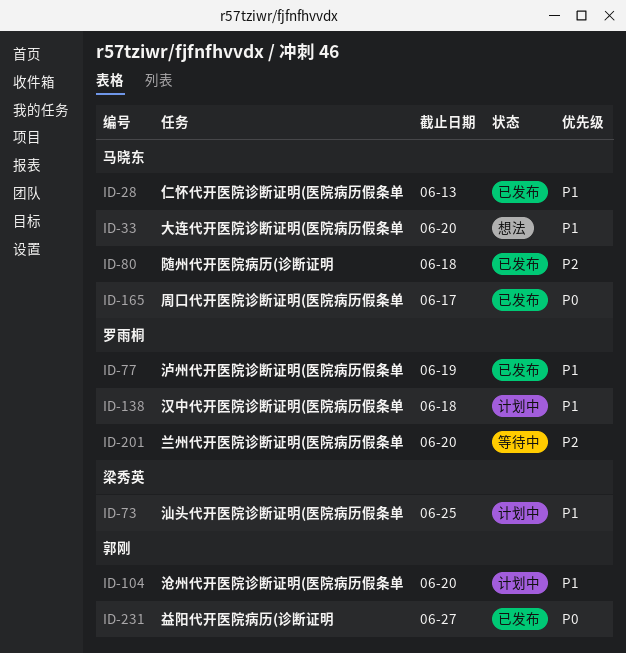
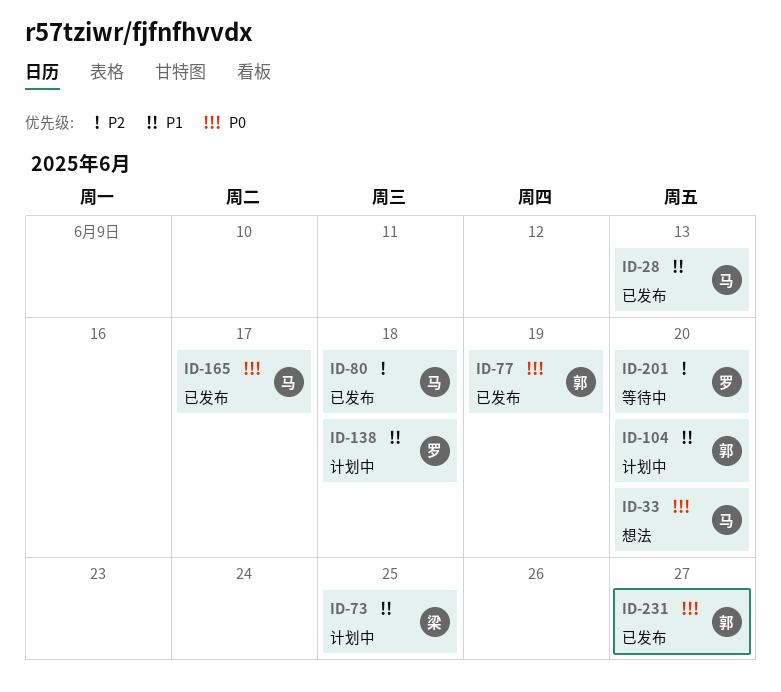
ID-33, priority: P1 -> P0
ID-77, owner: 罗雨桐 -> 郭刚
ID-77, priority: P1 -> P0

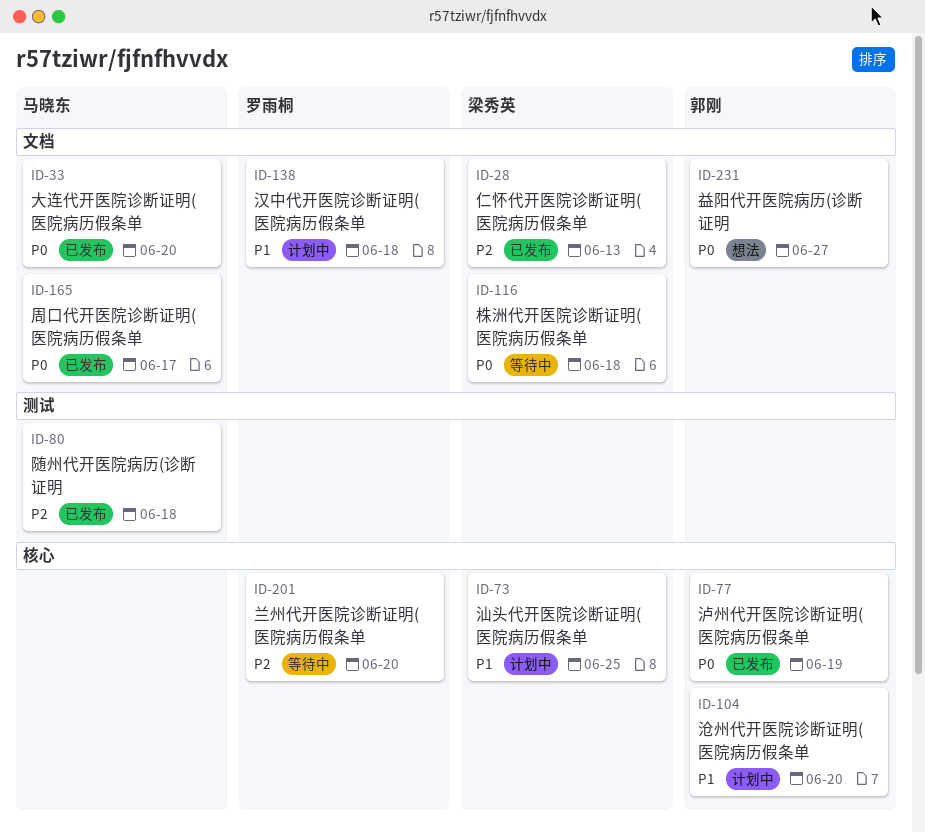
ID-28, owner: 马晓东 -> 梁秀英
ID-28, priority: P1 -> P2
ID-33, status: 想法 -> 已发布
ID-116: none -> present
ID-231, status: 已发布 -> 想法

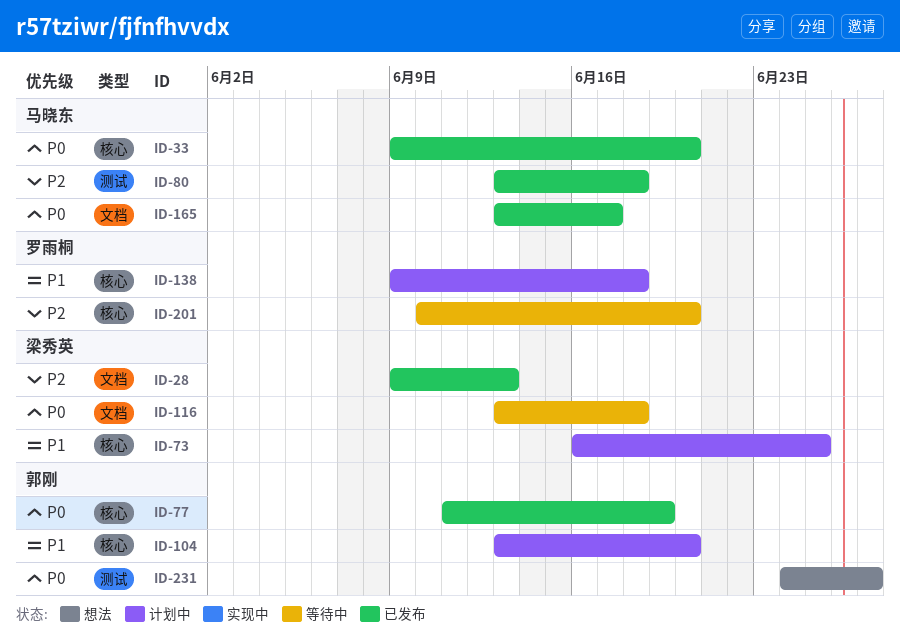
ID-33, label: 文档 -> 核心
ID-138, label: 文档 -> 核心
ID-231, label: 文档 -> 测试

